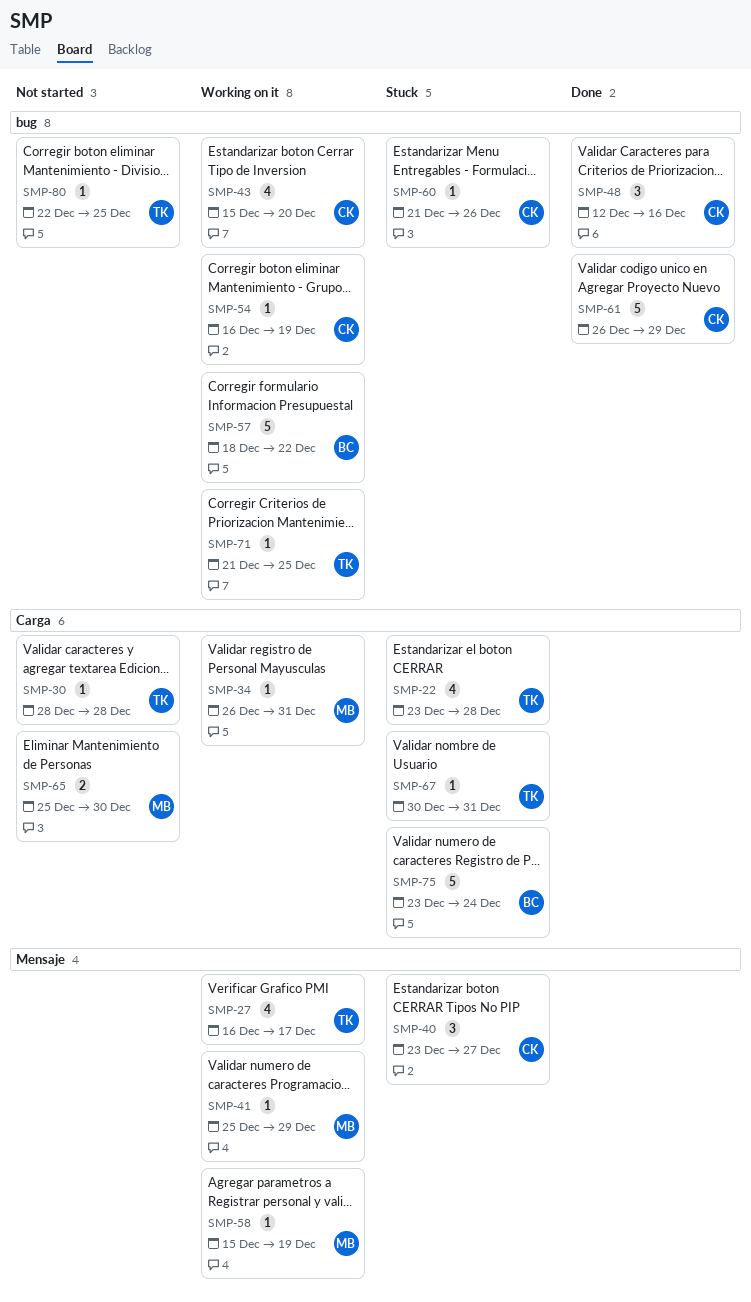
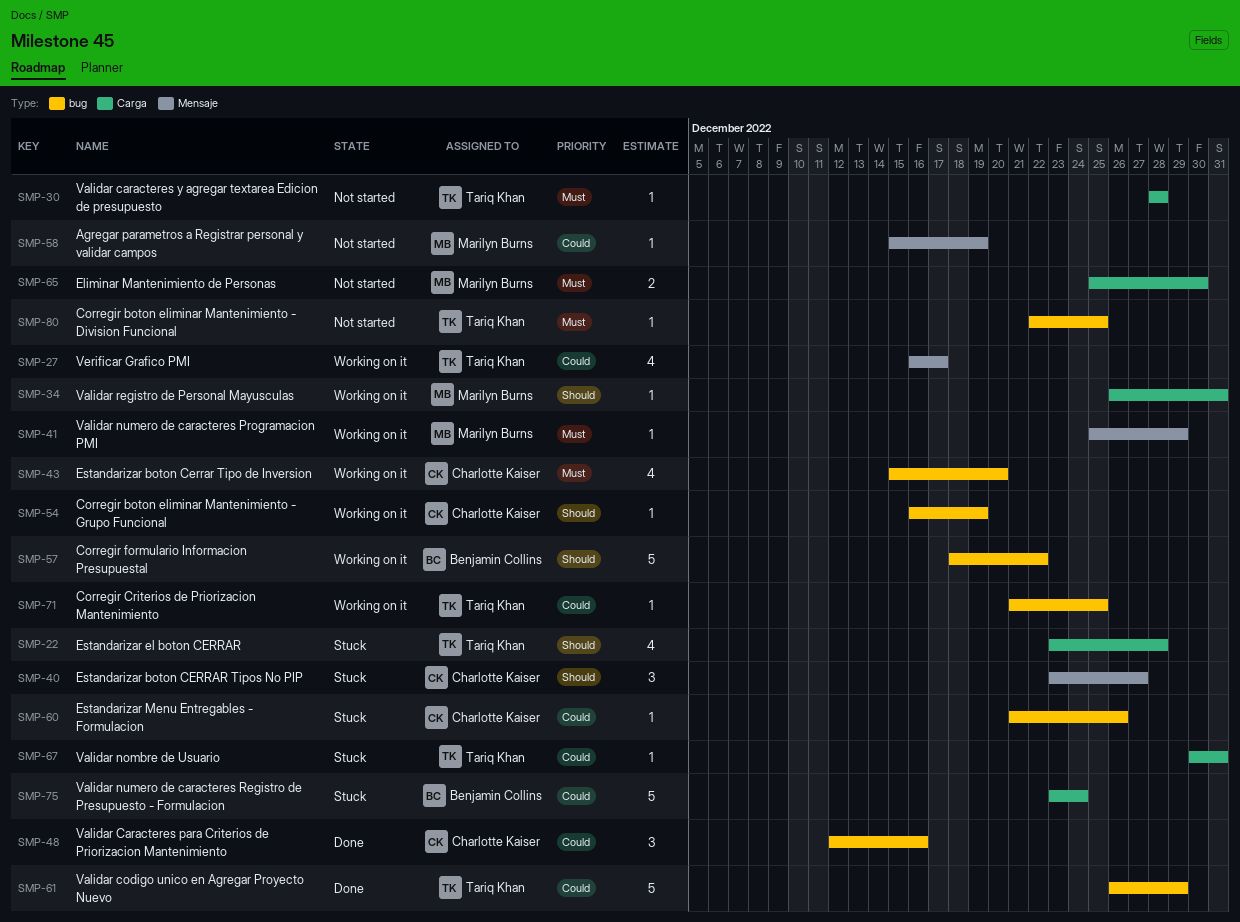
SMP-58, status: Working on it -> Not started
SMP-61, owner: Charlotte Kaiser -> Tariq Khan

